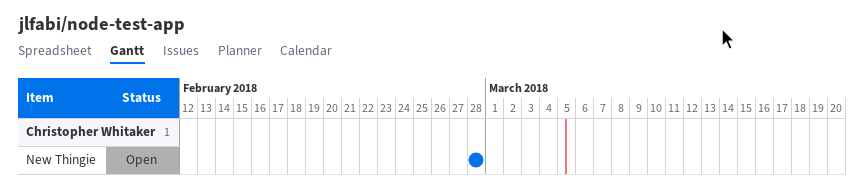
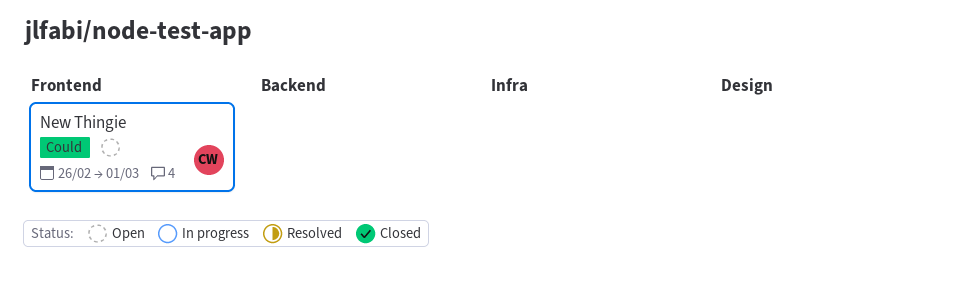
New Thingie, start: Feb 28 -> Feb 26
New Thingie, due: Feb 28 -> Mar 1

